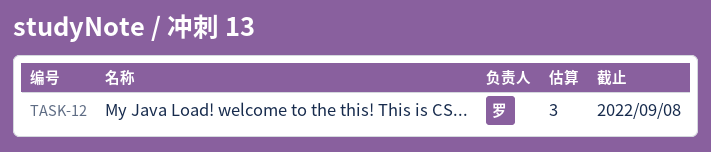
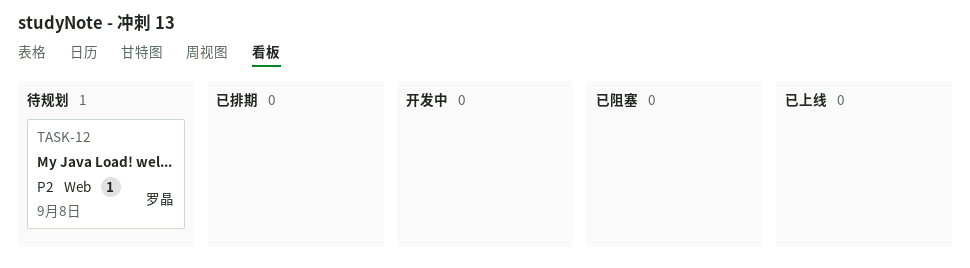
TASK-12, estimate: 3 -> 1

